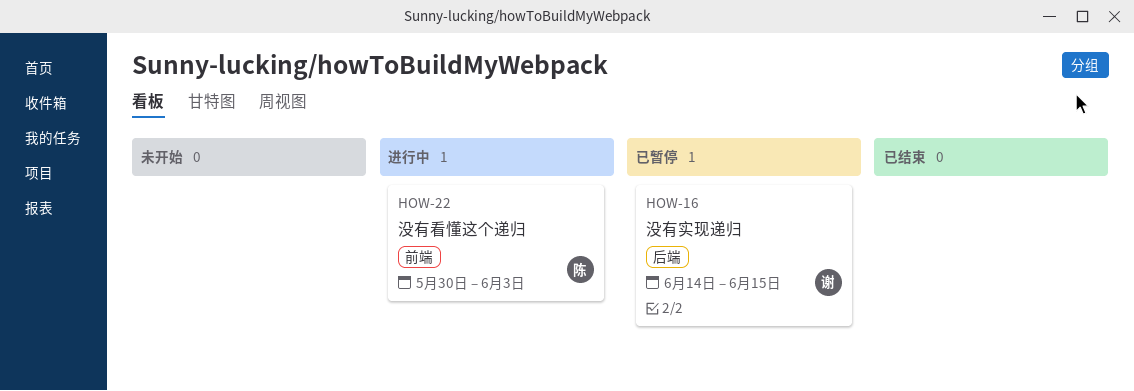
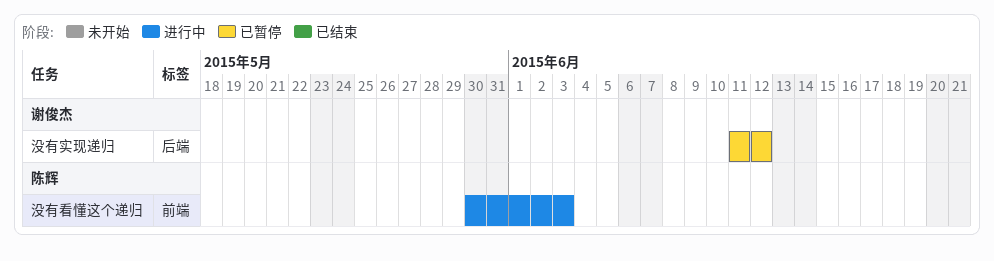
没有实现递归, start: Jun 14 -> Jun 11
没有实现递归, due: Jun 15 -> Jun 12

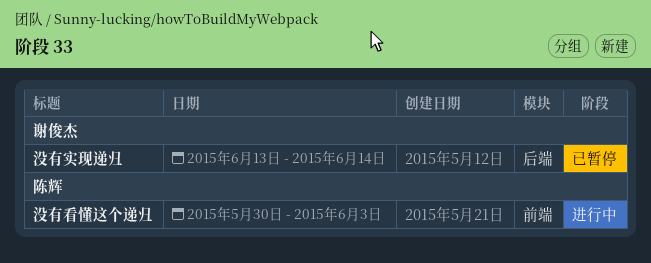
没有实现递归, start: Jun 11 -> Jun 13
没有实现递归, due: Jun 12 -> Jun 14

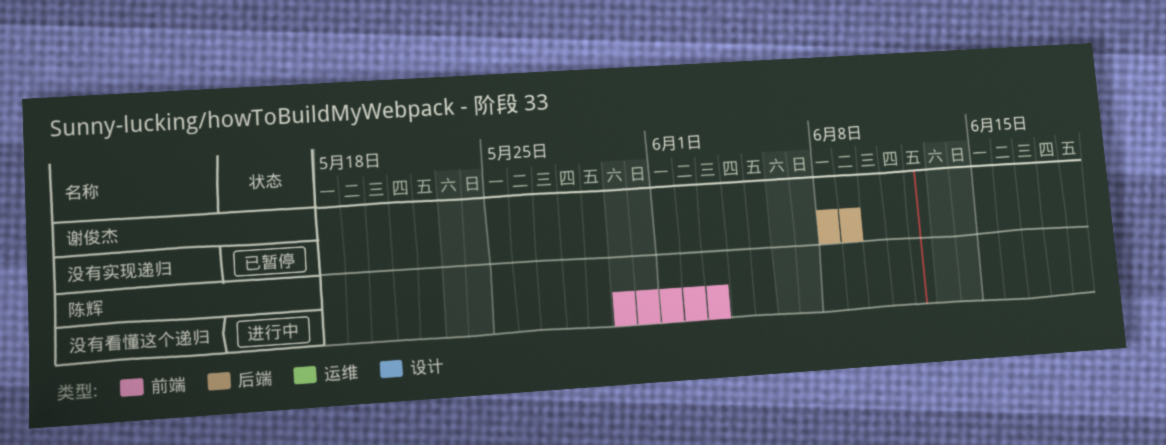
没有实现递归, start: Jun 13 -> Jun 8
没有实现递归, due: Jun 14 -> Jun 9

